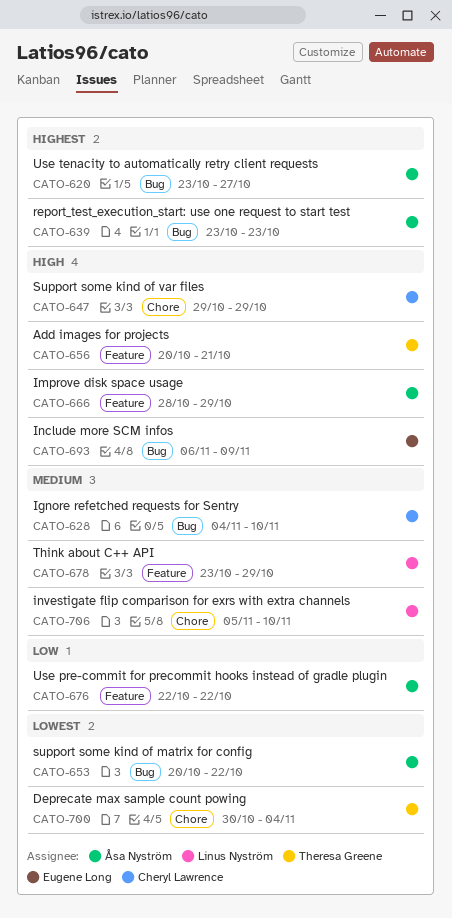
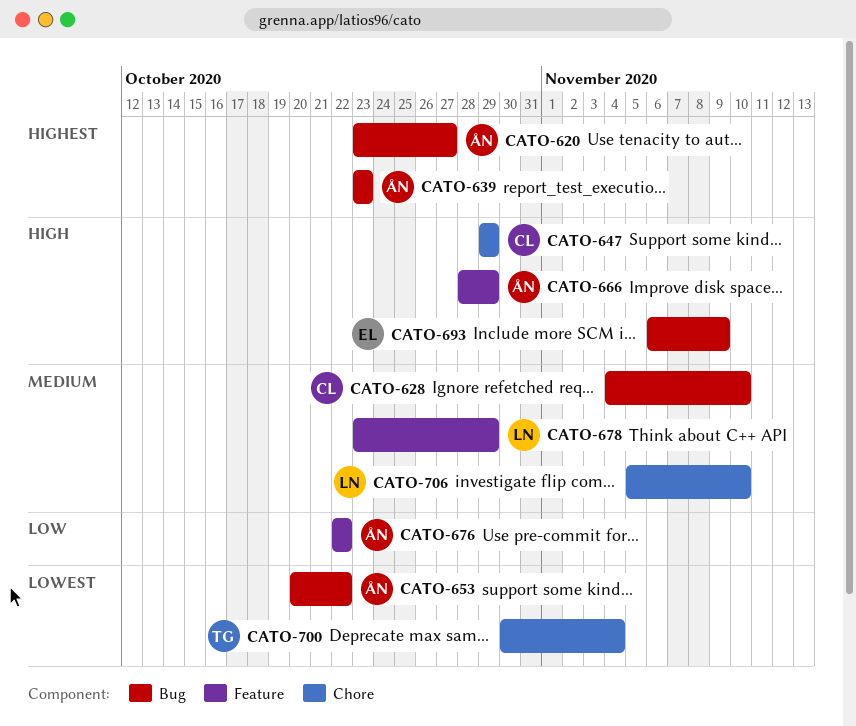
CATO-656: present -> none

